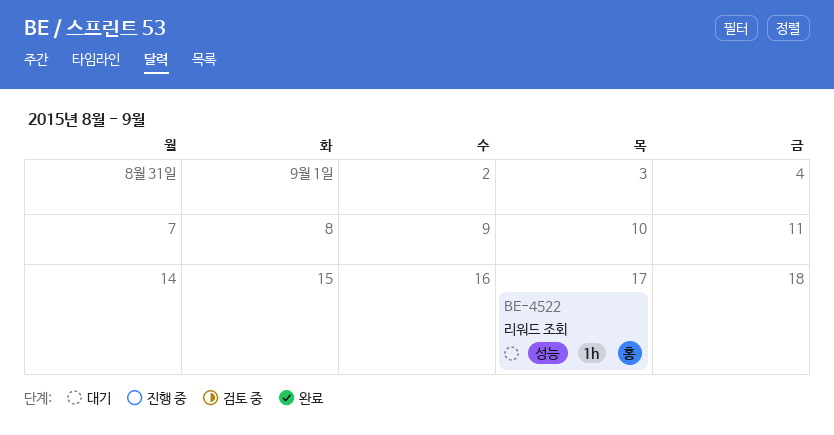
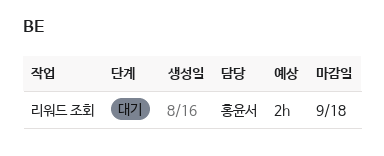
리워드 조회, estimate: 1h -> 2h
리워드 조회, due: Sep 17 -> Sep 18

